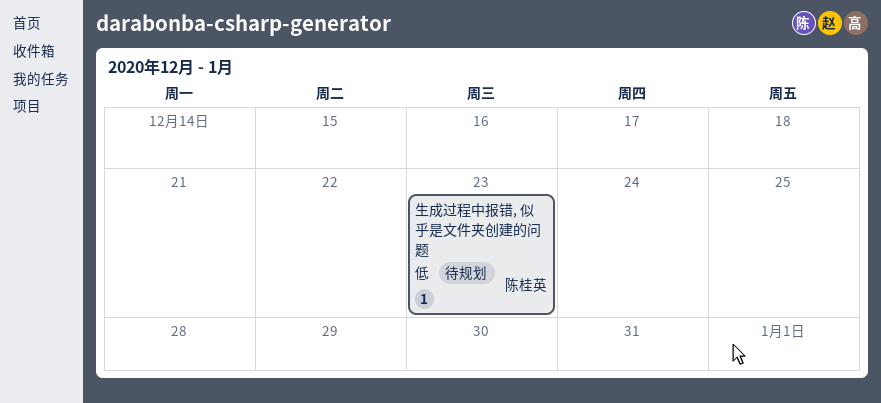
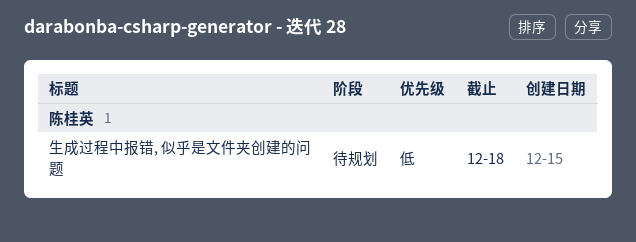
生成过程中报错, 似乎是文件夹创建的问题, due: Dec 23 -> Dec 18

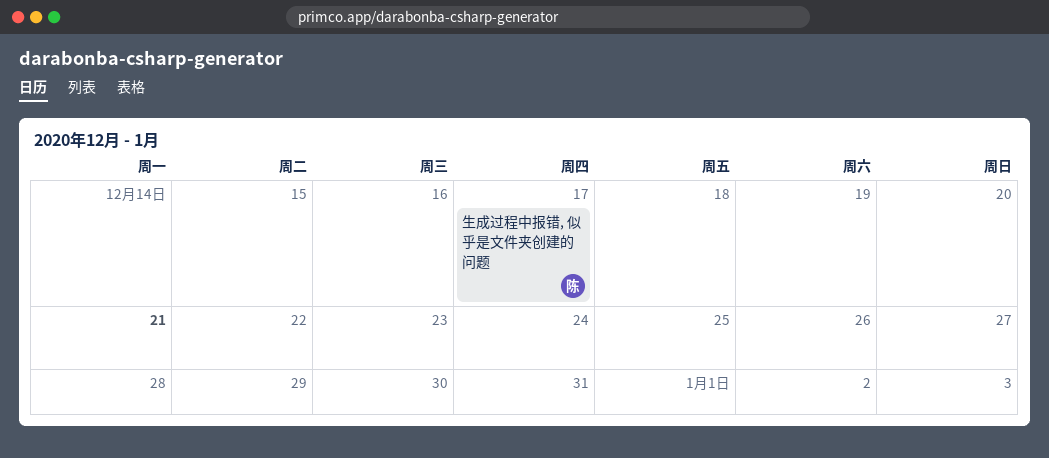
生成过程中报错, 似乎是文件夹创建的问题, due: Dec 18 -> Dec 17

